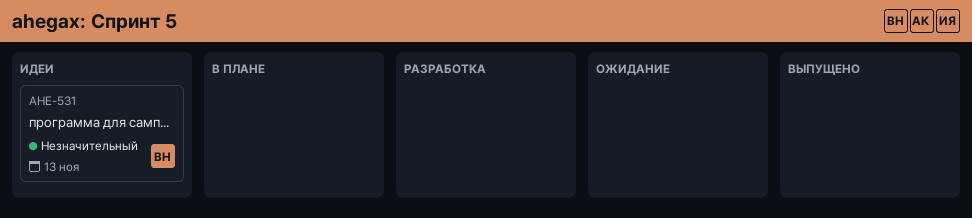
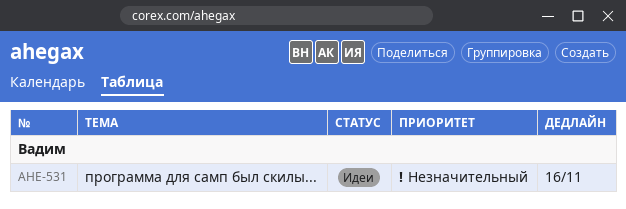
AHE-531, due: Nov 13 -> Nov 16

